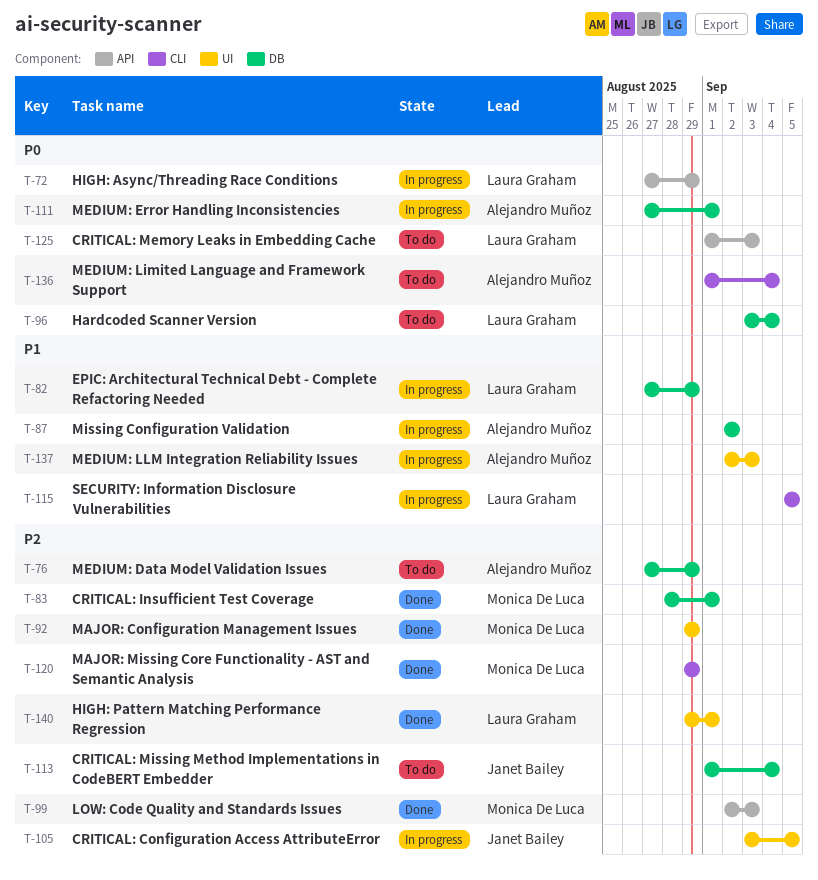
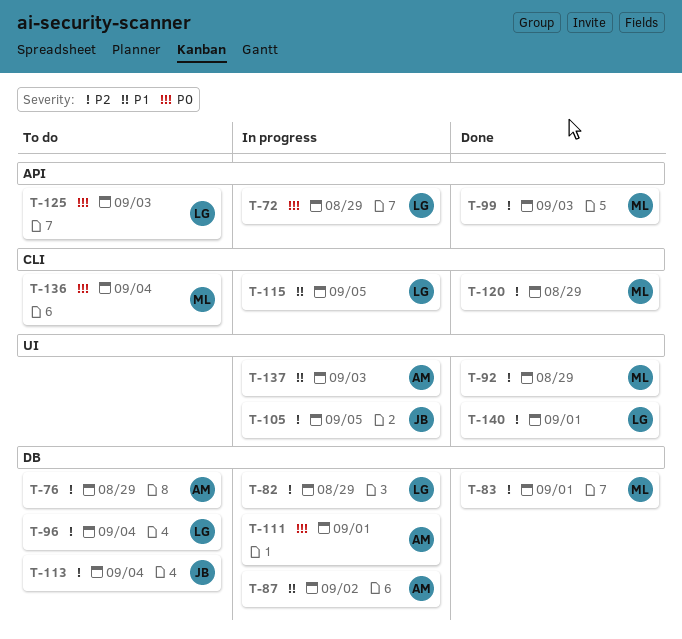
T-82, priority: P1 -> P2
T-96, priority: P0 -> P2
T-136, owner: Alejandro Muñoz -> Monica De Luca

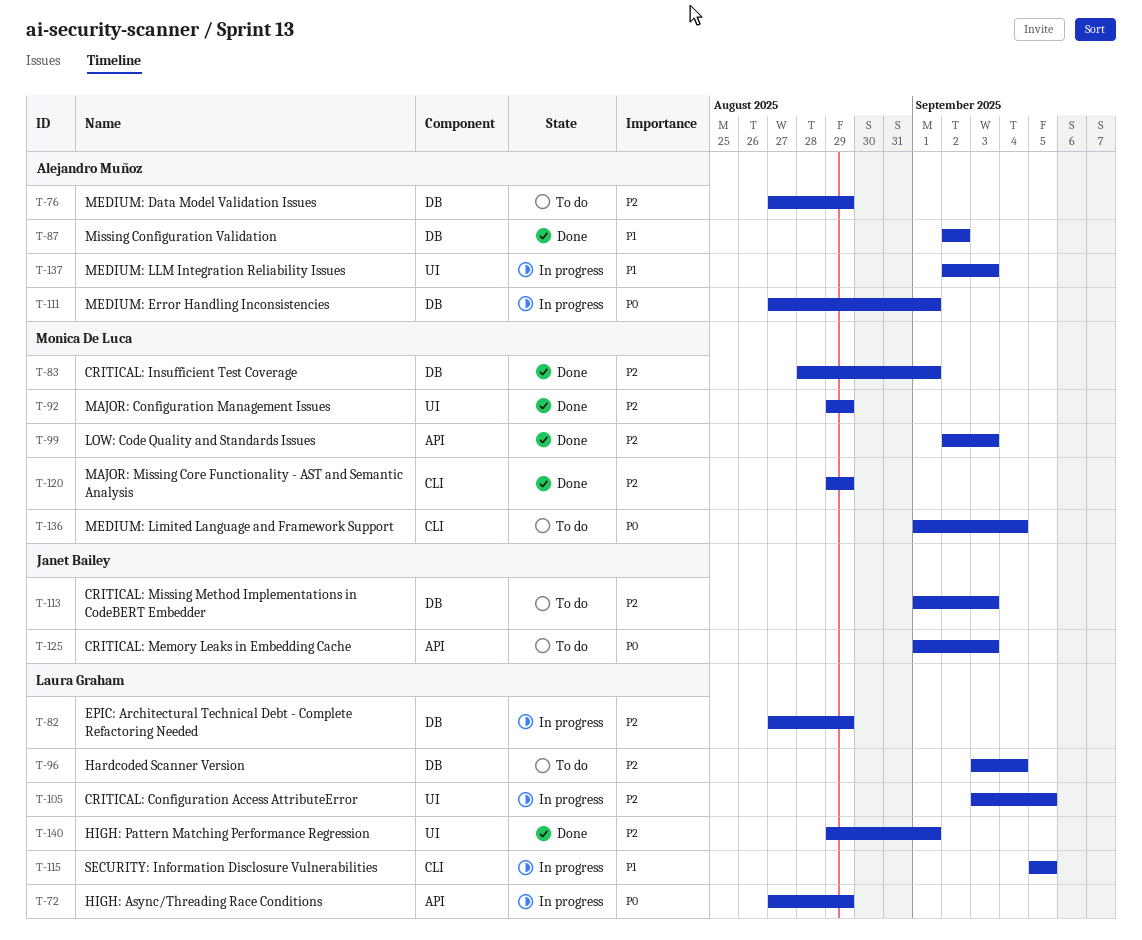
T-87, status: In progress -> Done
T-105, owner: Janet Bailey -> Laura Graham
T-113, due: Sep 4 -> Sep 3
T-125, owner: Laura Graham -> Janet Bailey

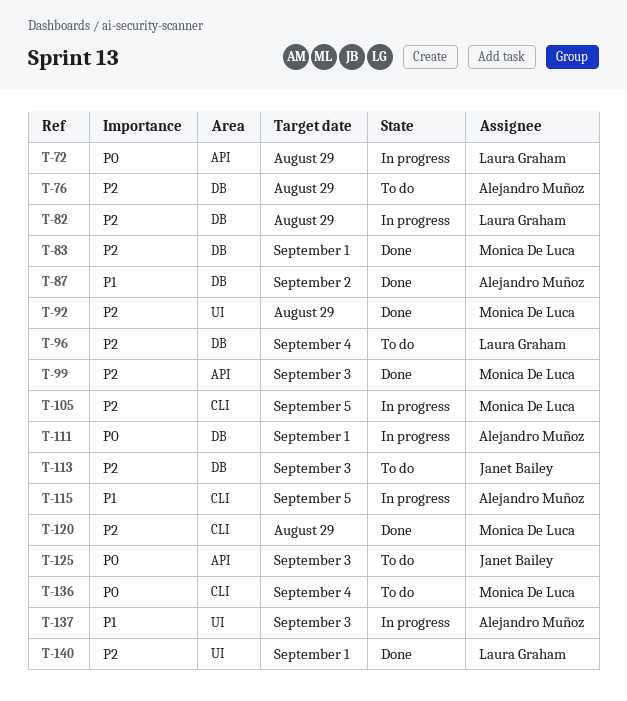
T-105, owner: Laura Graham -> Monica De Luca
T-105, label: UI -> CLI
T-115, owner: Laura Graham -> Alejandro Muñoz

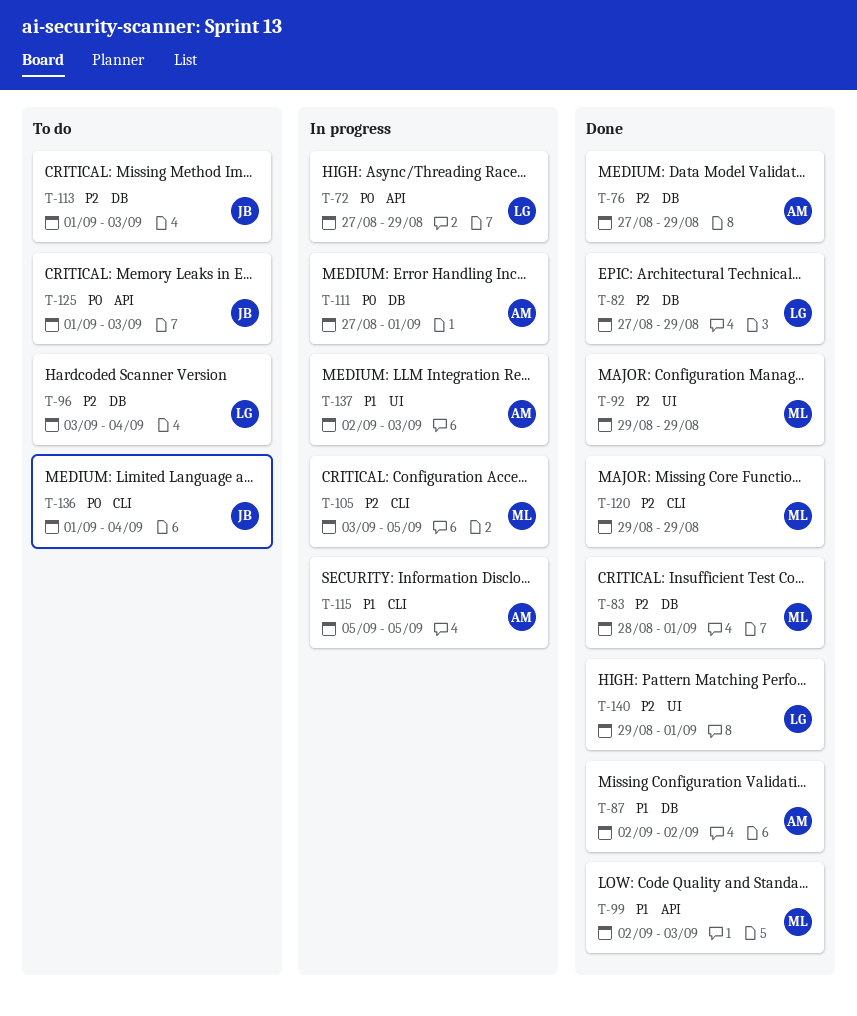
T-76, status: To do -> Done
T-82, status: In progress -> Done
T-99, priority: P2 -> P1
T-136, owner: Monica De Luca -> Janet Bailey

